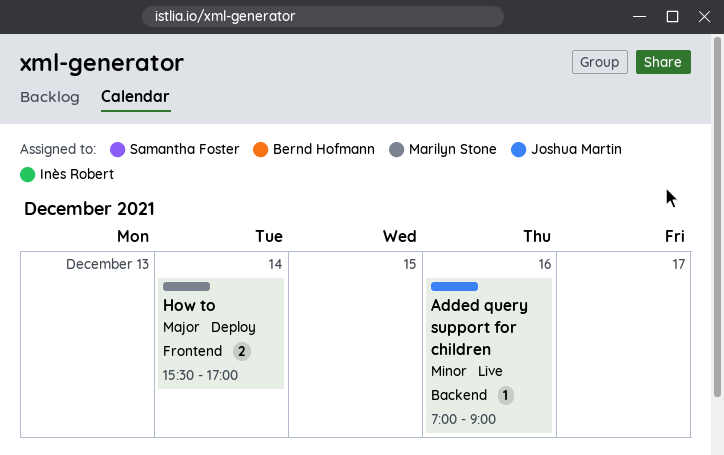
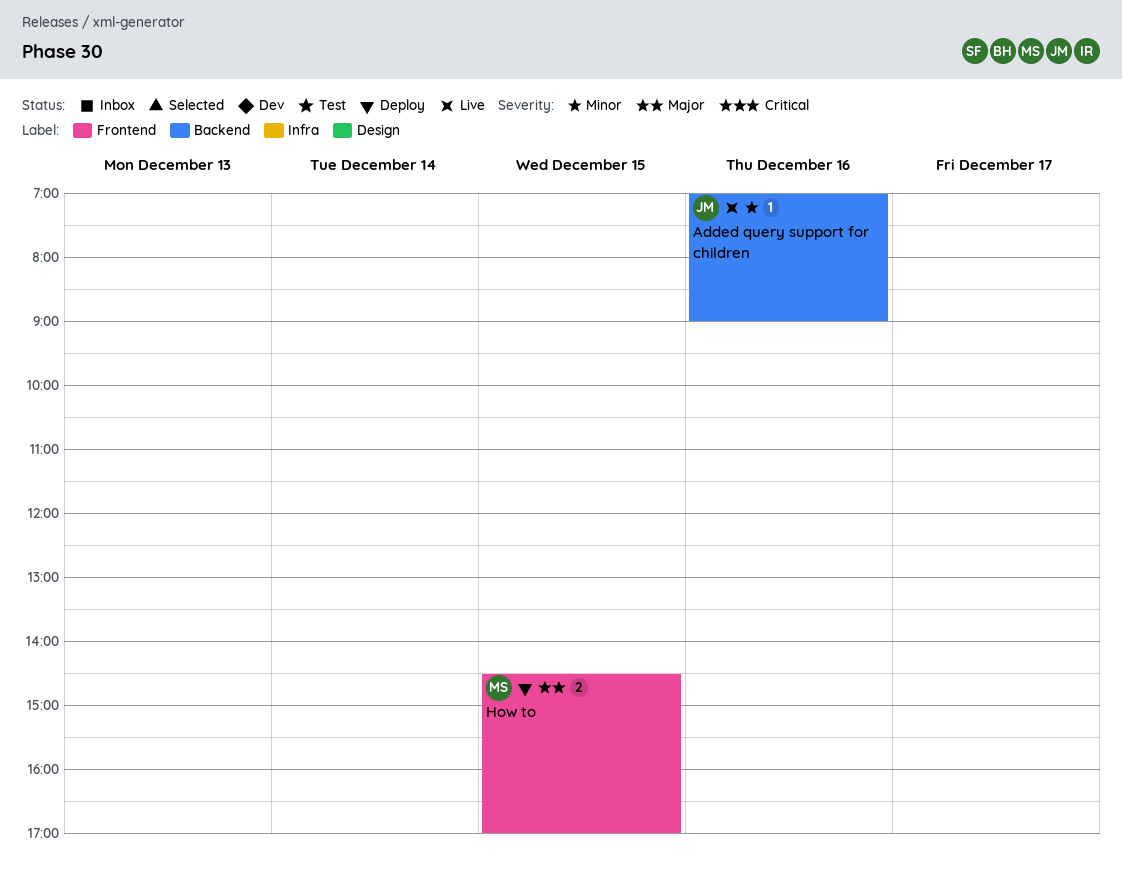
How to, day: Dec 14 -> Dec 15
How to, begins: 15:30 -> 14:30

